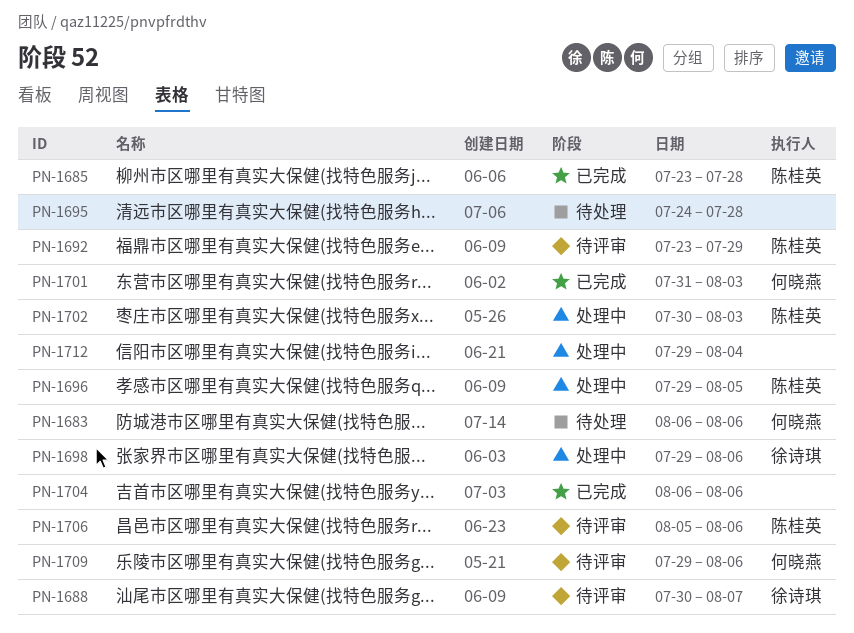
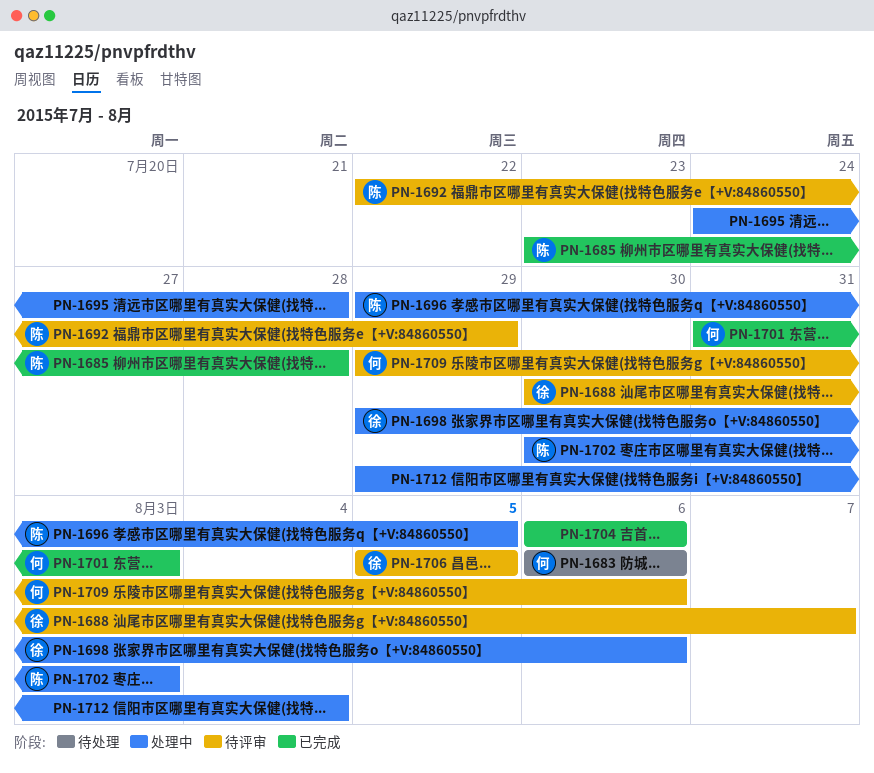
PN-1692, start: Jul 23 -> Jul 22
PN-1695, status: 待处理 -> 处理中
PN-1706, owner: 陈桂英 -> 徐诗琪
PN-1706, due: Aug 6 -> Aug 5

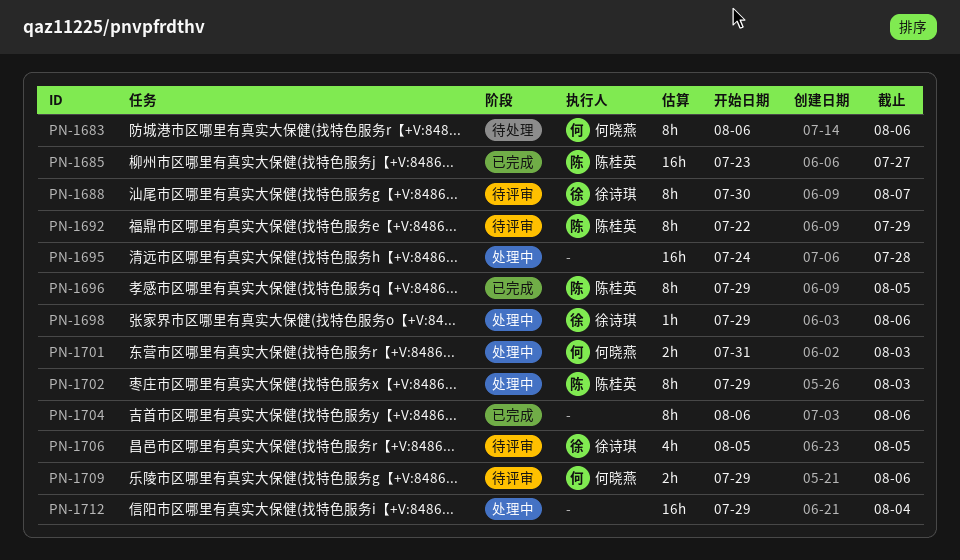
PN-1685, due: Jul 28 -> Jul 27
PN-1696, status: 处理中 -> 已完成
PN-1701, status: 已完成 -> 处理中
PN-1702, start: Jul 30 -> Jul 29

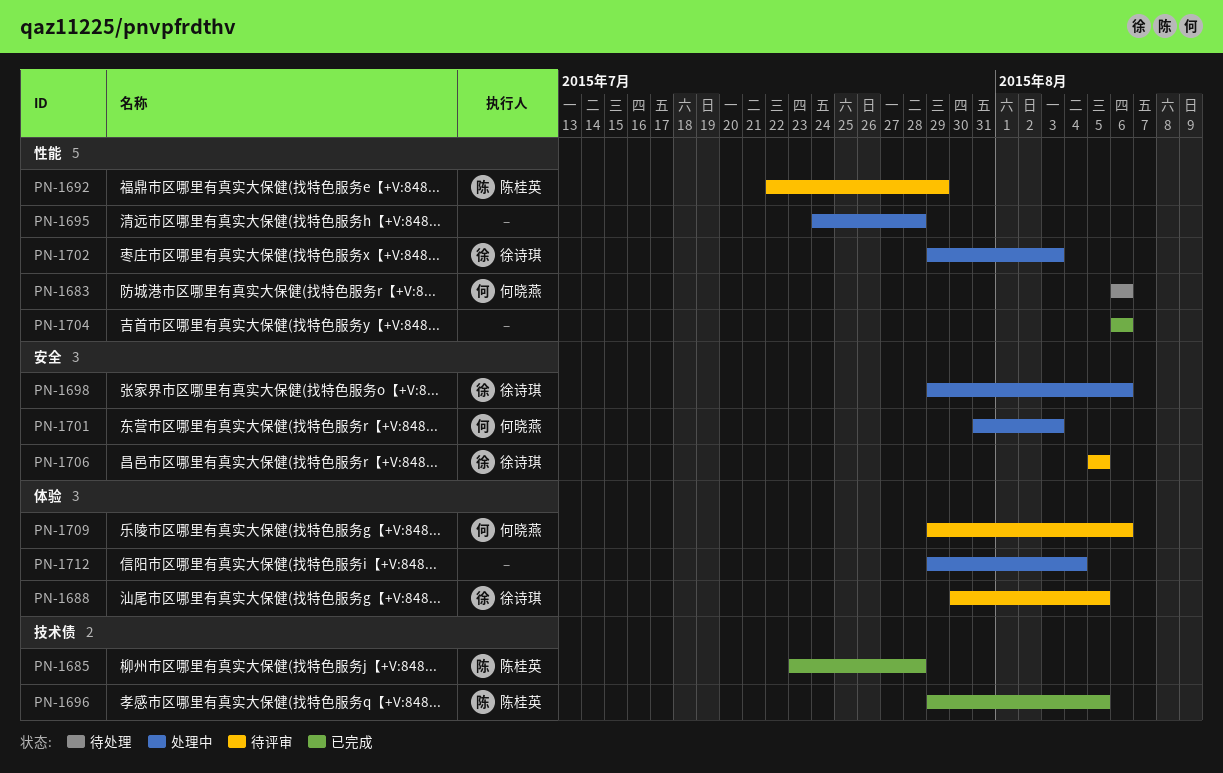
PN-1685, due: Jul 27 -> Jul 28
PN-1688, due: Aug 7 -> Aug 5
PN-1702, owner: 陈桂英 -> 徐诗琪

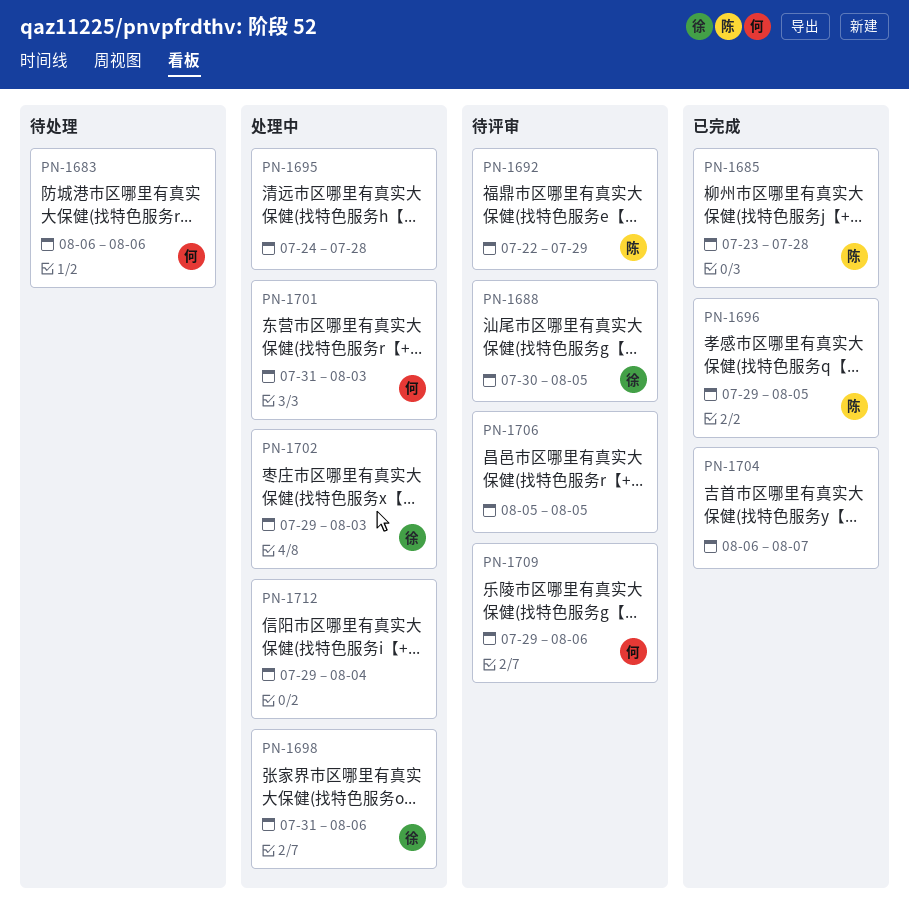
PN-1698, start: Jul 29 -> Jul 31
PN-1704, due: Aug 6 -> Aug 7
PN-1706, owner: 徐诗琪 -> none

